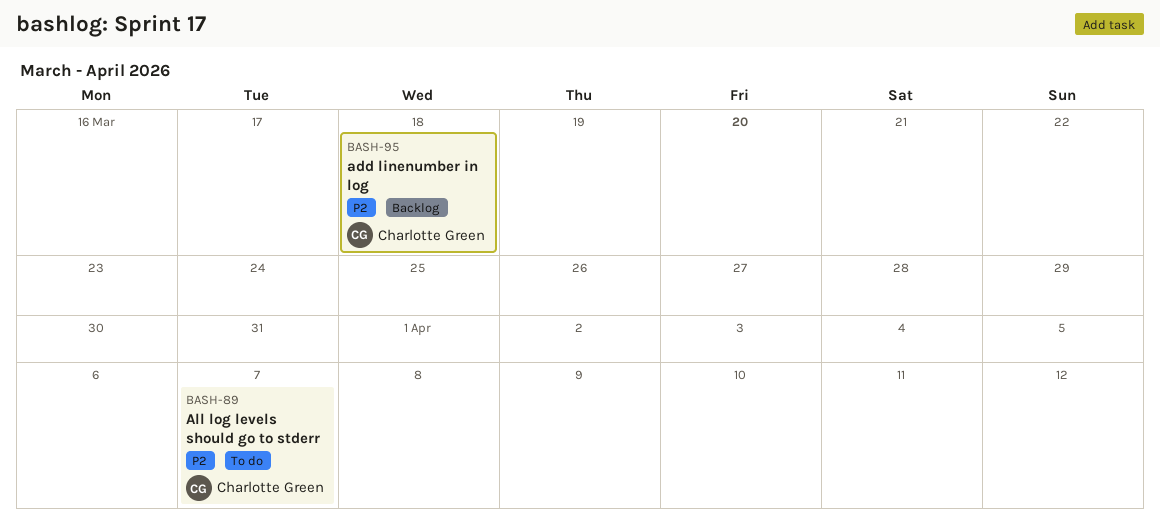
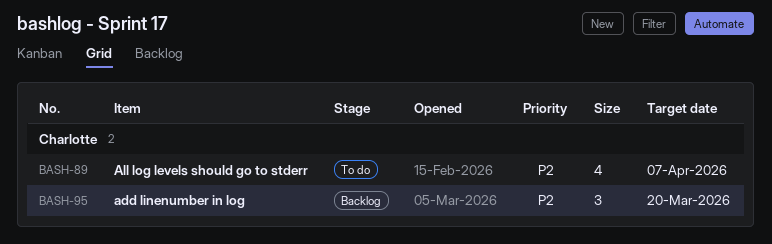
BASH-95, due: Mar 18 -> Mar 20

